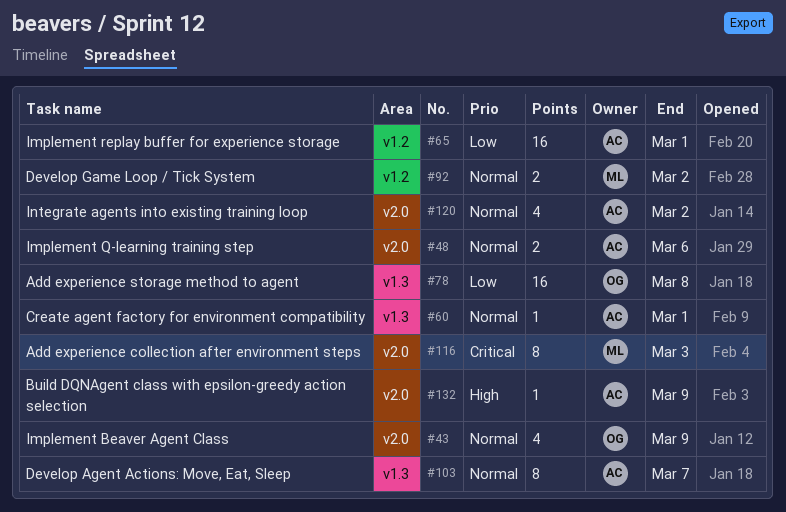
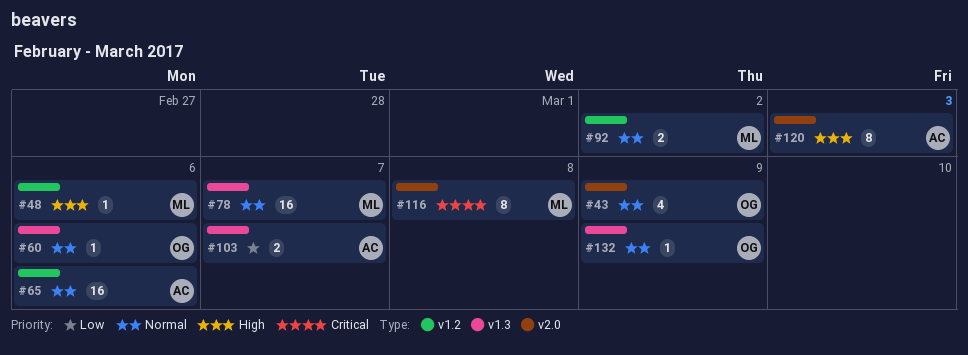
#48, owner: AC -> ML
#48, priority: Normal -> High
#48, label: v2.0 -> v1.2
#48, estimate: 2 -> 1
#60, owner: AC -> OG
#60, due: Mar 1 -> Mar 6
#65, priority: Low -> Normal
#65, due: Mar 1 -> Mar 6
#78, owner: OG -> ML
#78, priority: Low -> Normal
#78, due: Mar 8 -> Mar 7
#103, priority: Normal -> Low
#103, estimate: 8 -> 2
#116, due: Mar 3 -> Mar 8
#120, priority: Normal -> High
#120, estimate: 4 -> 8
#120, due: Mar 2 -> Mar 3
#132, owner: AC -> OG
#132, priority: High -> Normal
#132, label: v2.0 -> v1.3

